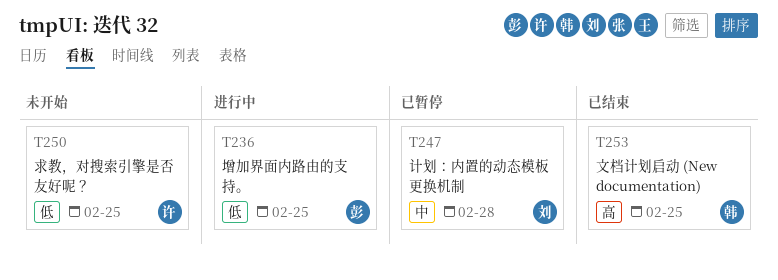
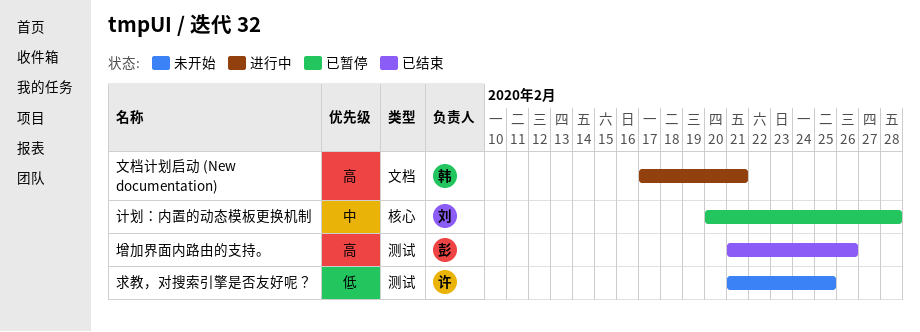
增加界面内路由的支持。, status: 进行中 -> 已结束
增加界面内路由的支持。, priority: 低 -> 高
增加界面内路由的支持。, due: Feb 25 -> Feb 26
文档计划启动 (New documentation), status: 已结束 -> 进行中
文档计划启动 (New documentation), due: Feb 25 -> Feb 21

